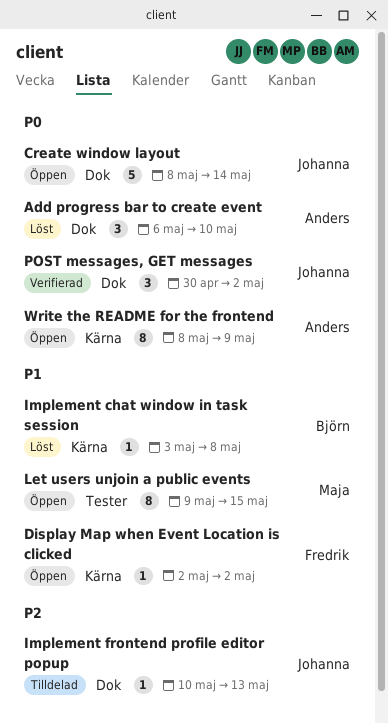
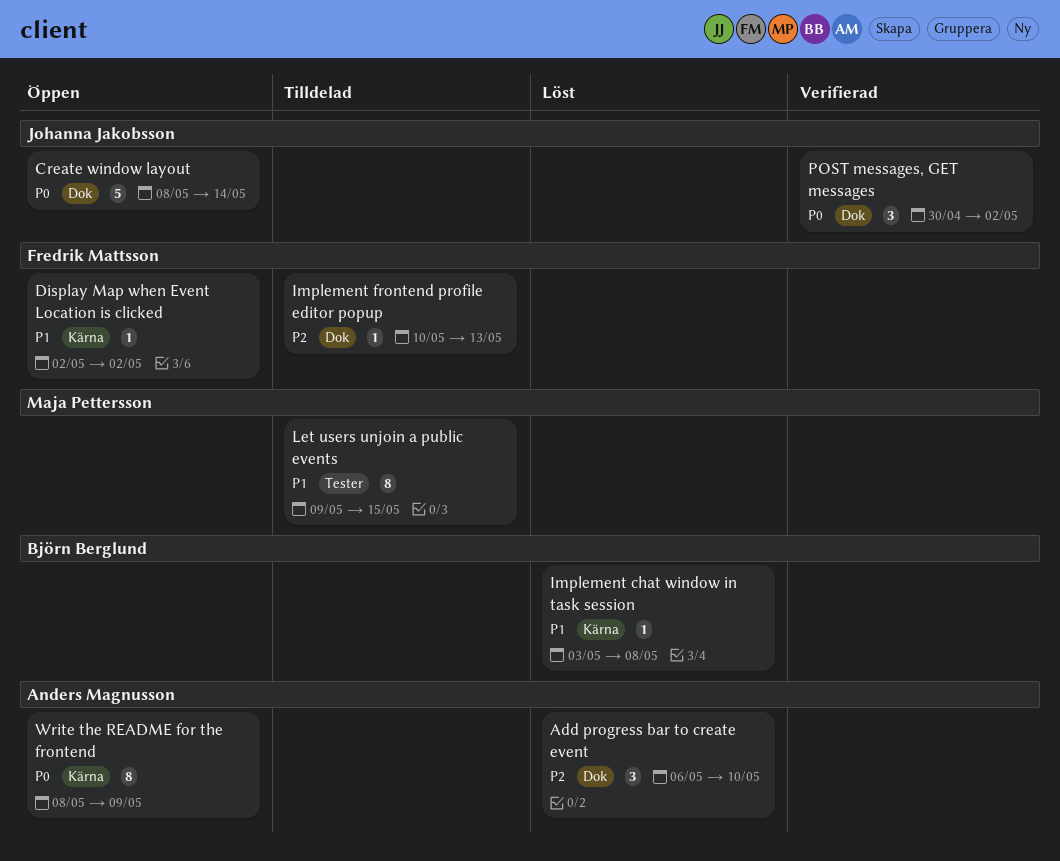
Add progress bar to create event, priority: P0 -> P2
Implement frontend profile editor popup, owner: Johanna Jakobsson -> Fredrik Mattsson
Let users unjoin a public events, status: Öppen -> Tilldelad

